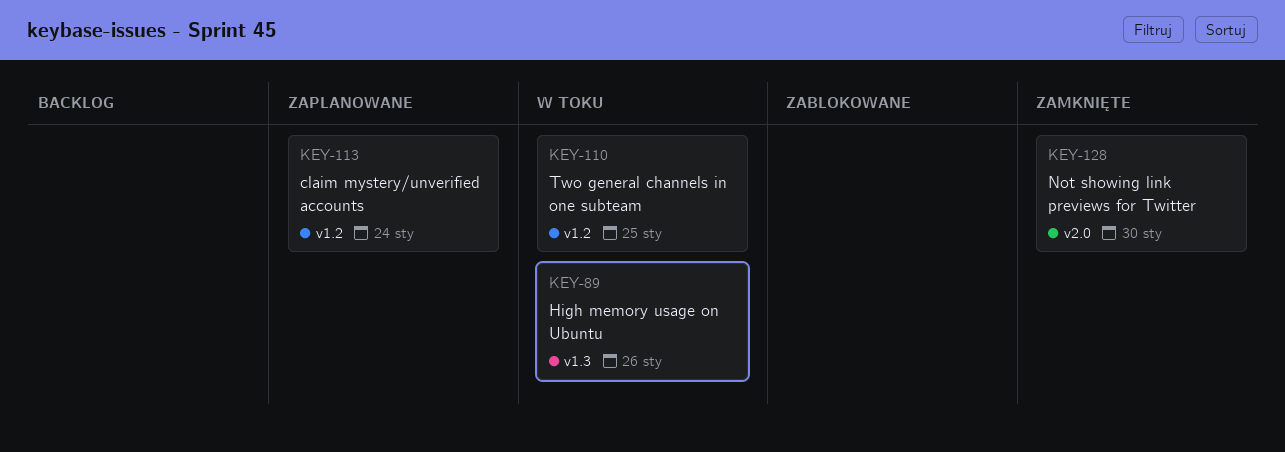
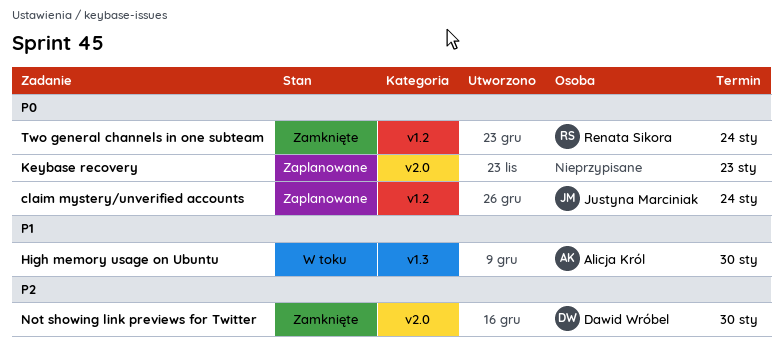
High memory usage on Ubuntu, due: Jan 26 -> Jan 30
Keybase recovery: none -> present
Two general channels in one subteam, status: W toku -> Zamknięte
Two general channels in one subteam, due: Jan 25 -> Jan 24

